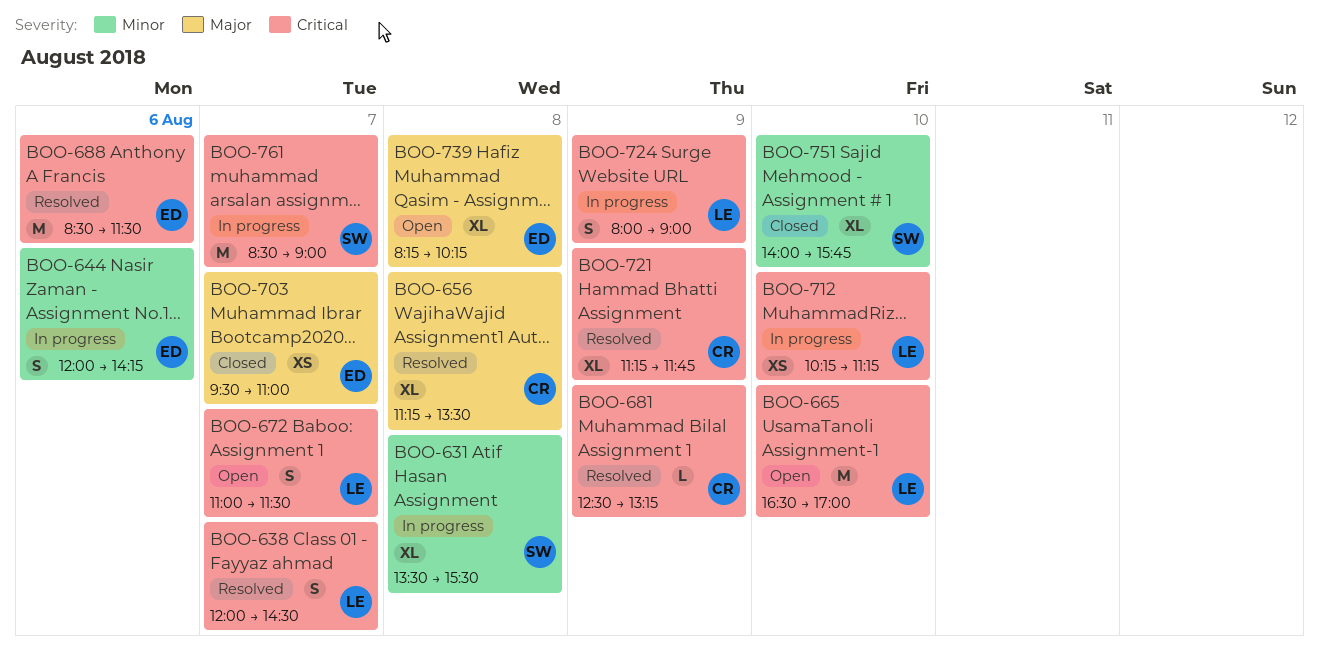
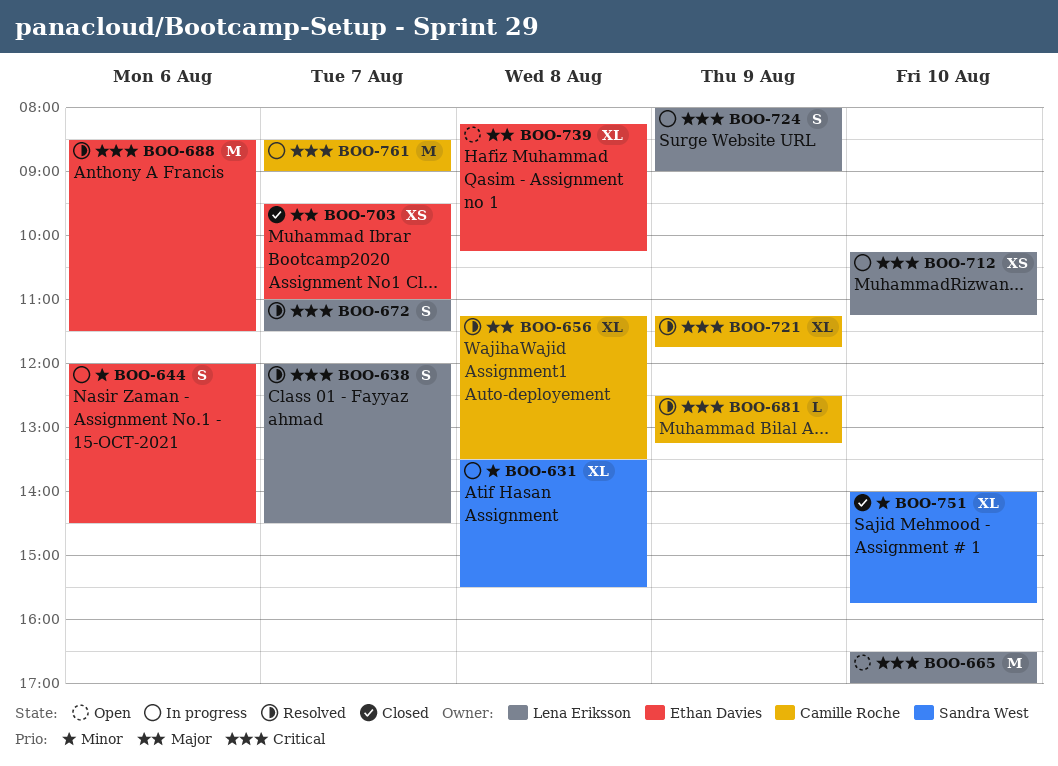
BOO-644, ends: 14:15 -> 14:30
BOO-672, status: Open -> Resolved
BOO-761, owner: Sandra West -> Camille Roche

